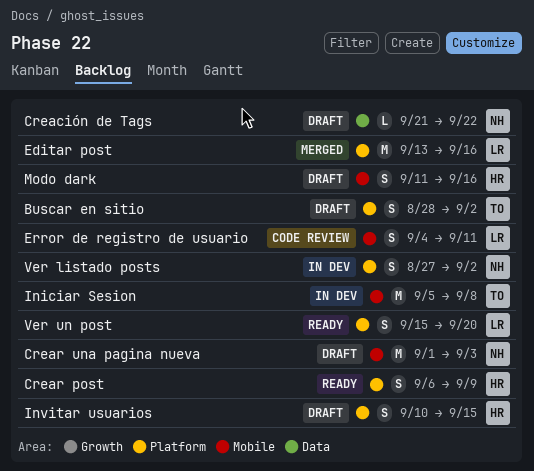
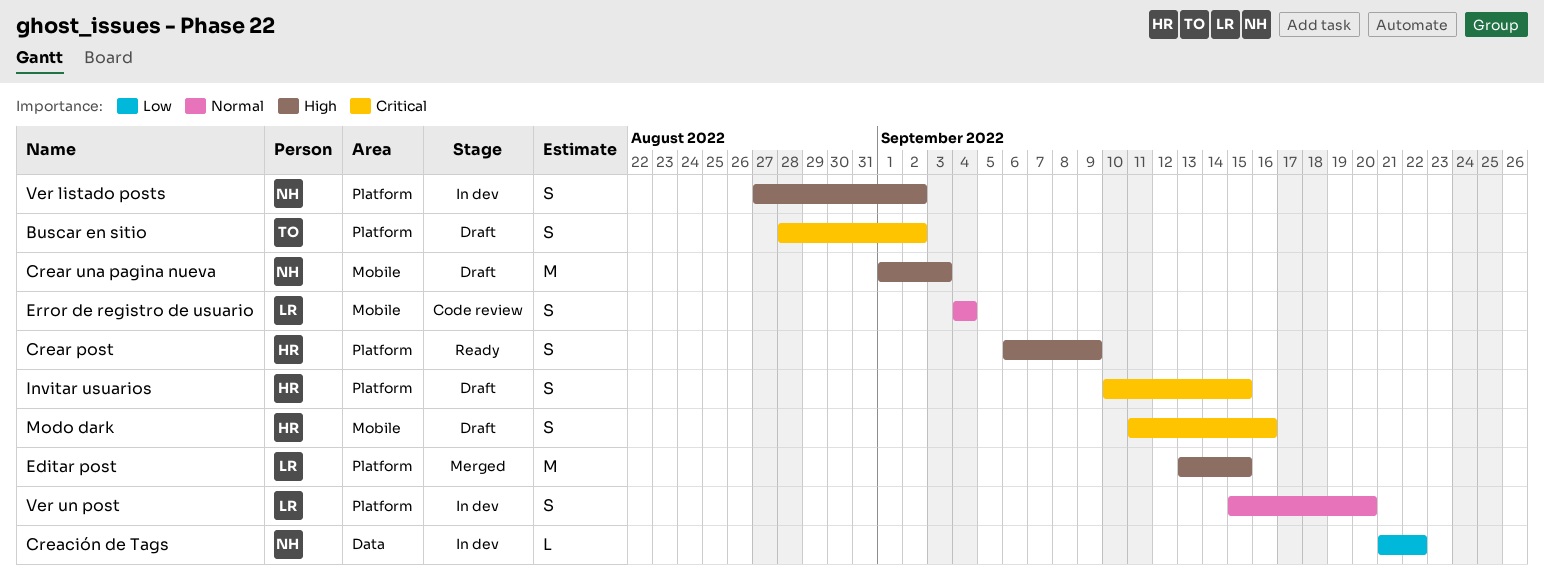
Creación de Tags, status: Draft -> In dev
Editar post, due: Sep 16 -> Sep 15
Error de registro de usuario, due: Sep 11 -> Sep 4
Iniciar Sesion: present -> none
Ver un post, status: Ready -> In dev

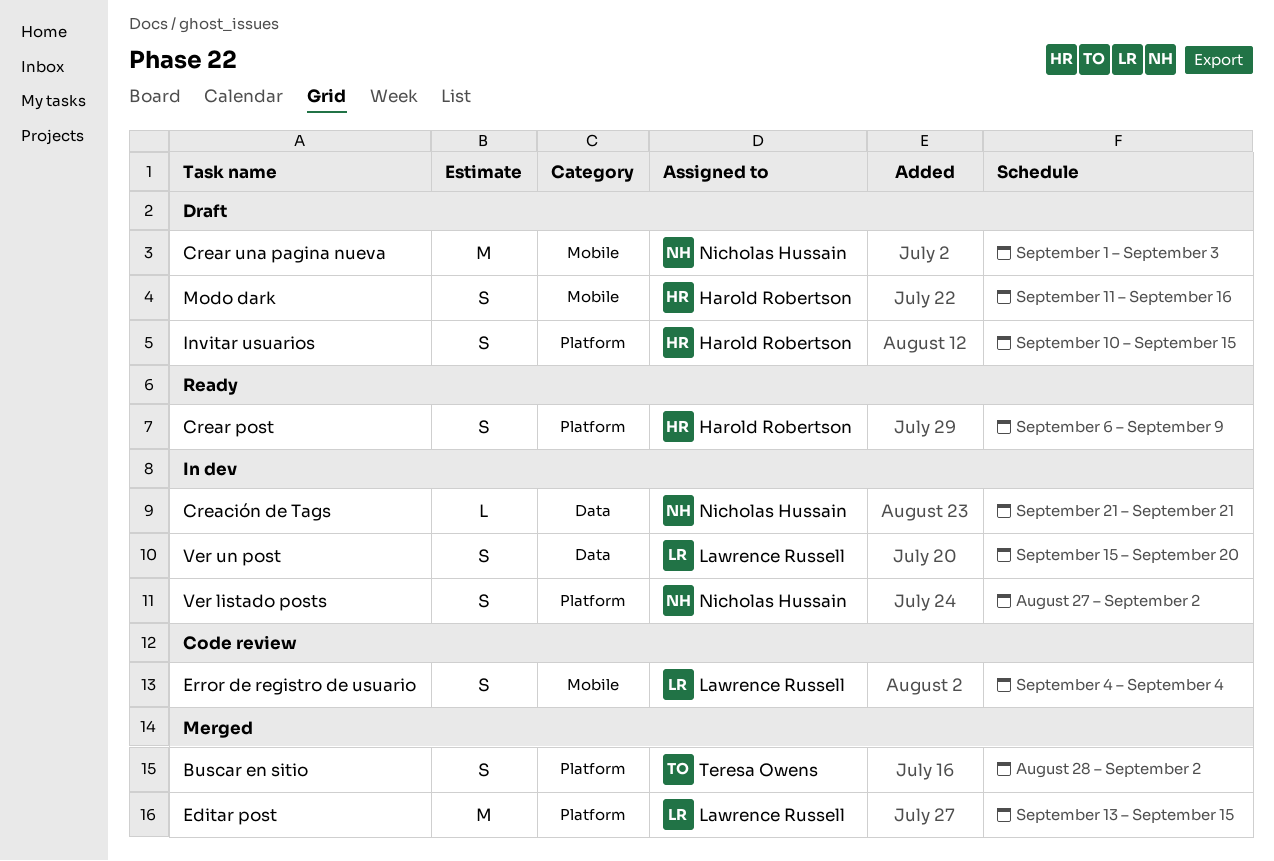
Buscar en sitio, status: Draft -> Merged
Creación de Tags, due: Sep 22 -> Sep 21
Ver un post, label: Platform -> Data

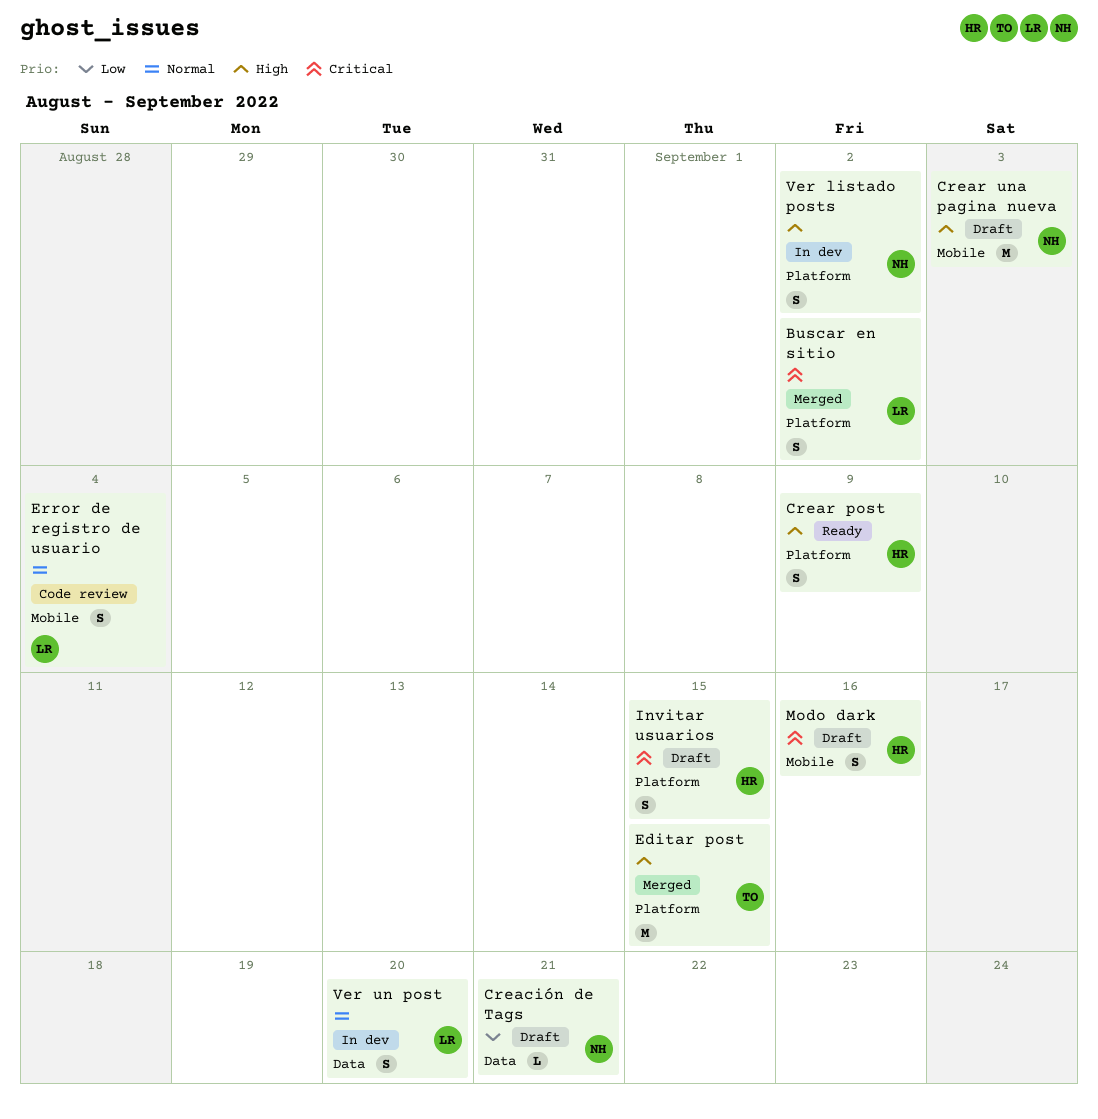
Buscar en sitio, owner: Teresa Owens -> Lawrence Russell
Creación de Tags, status: In dev -> Draft
Editar post, owner: Lawrence Russell -> Teresa Owens

